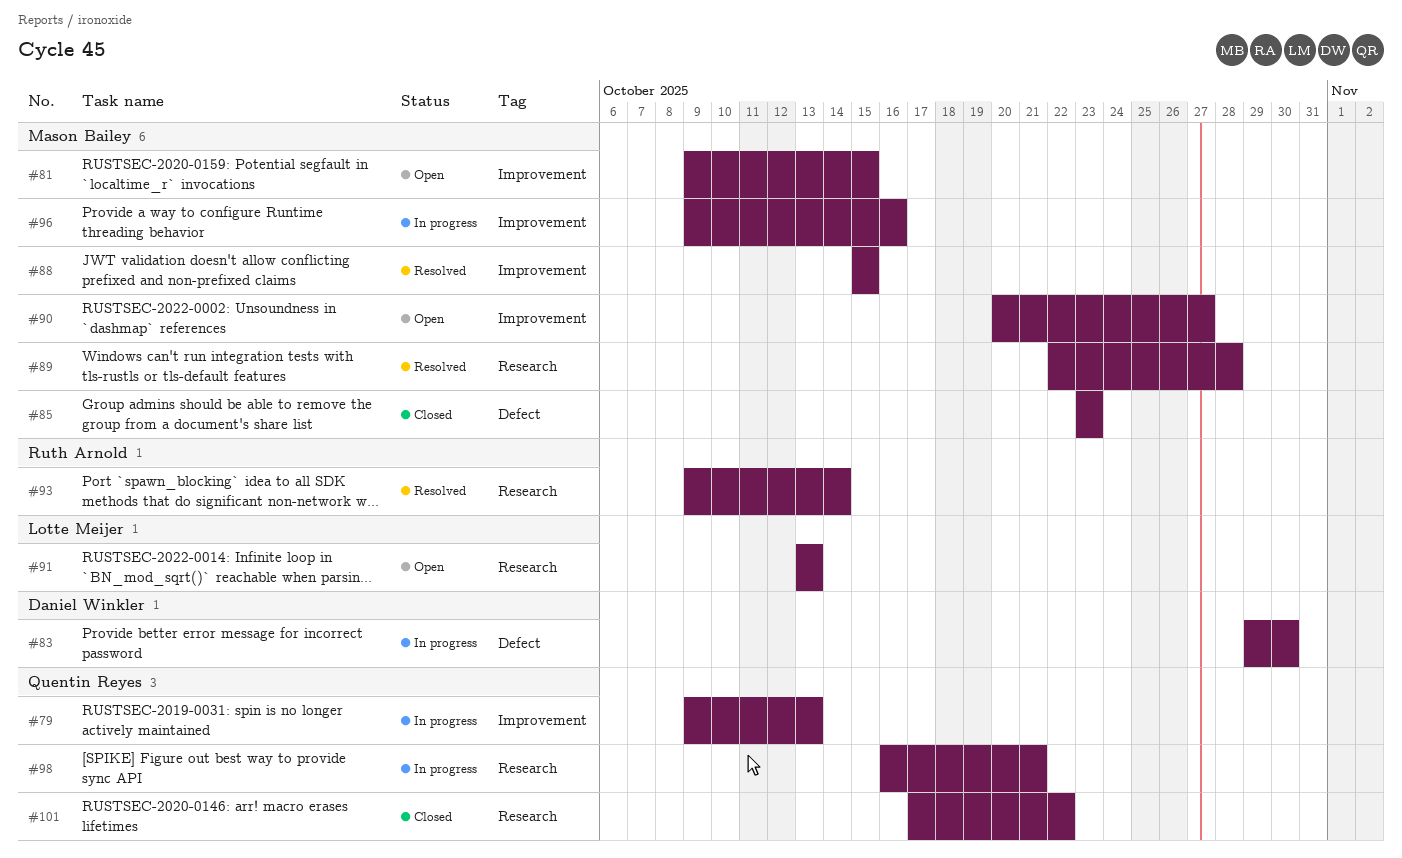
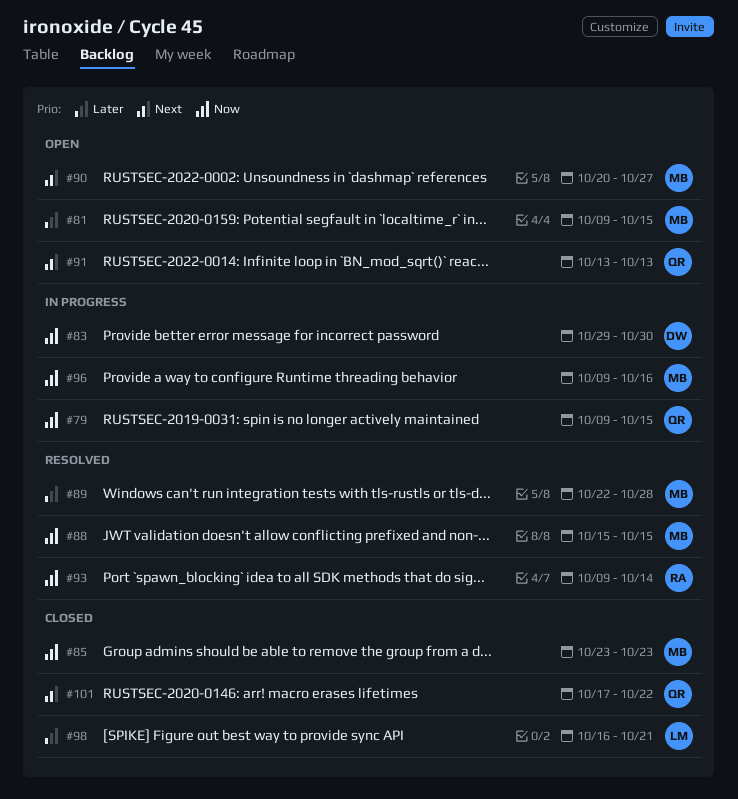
#79, due: Oct 13 -> Oct 15
#91, owner: Lotte Meijer -> Quentin Reyes
#98, status: In progress -> Closed
#98, owner: Quentin Reyes -> Lotte Meijer

